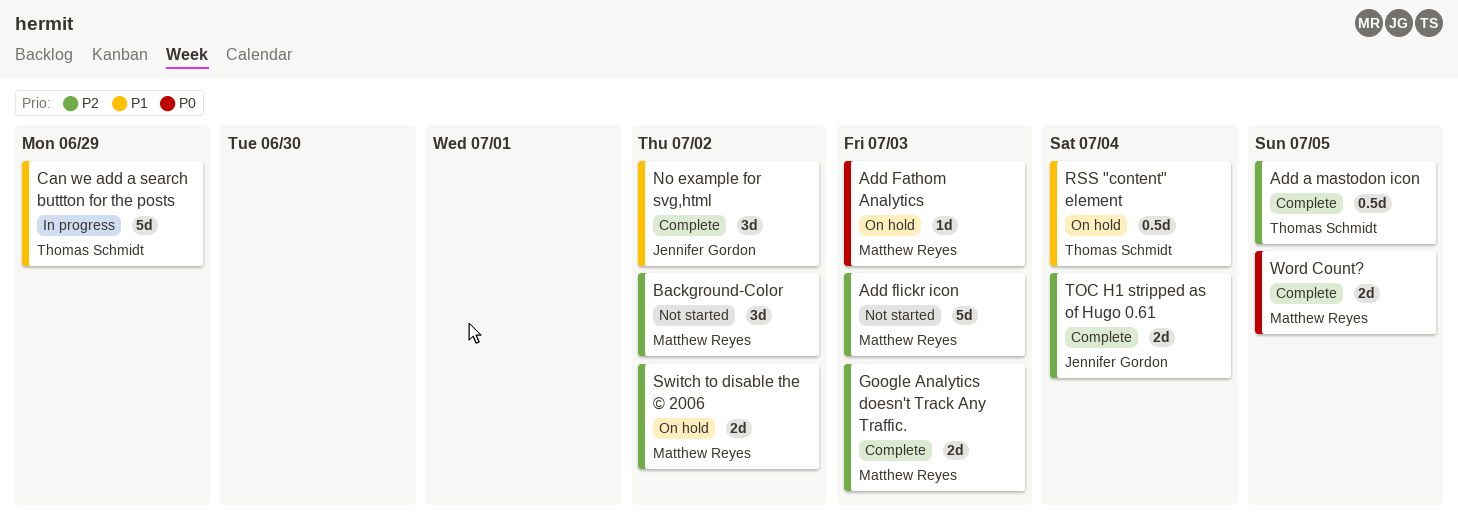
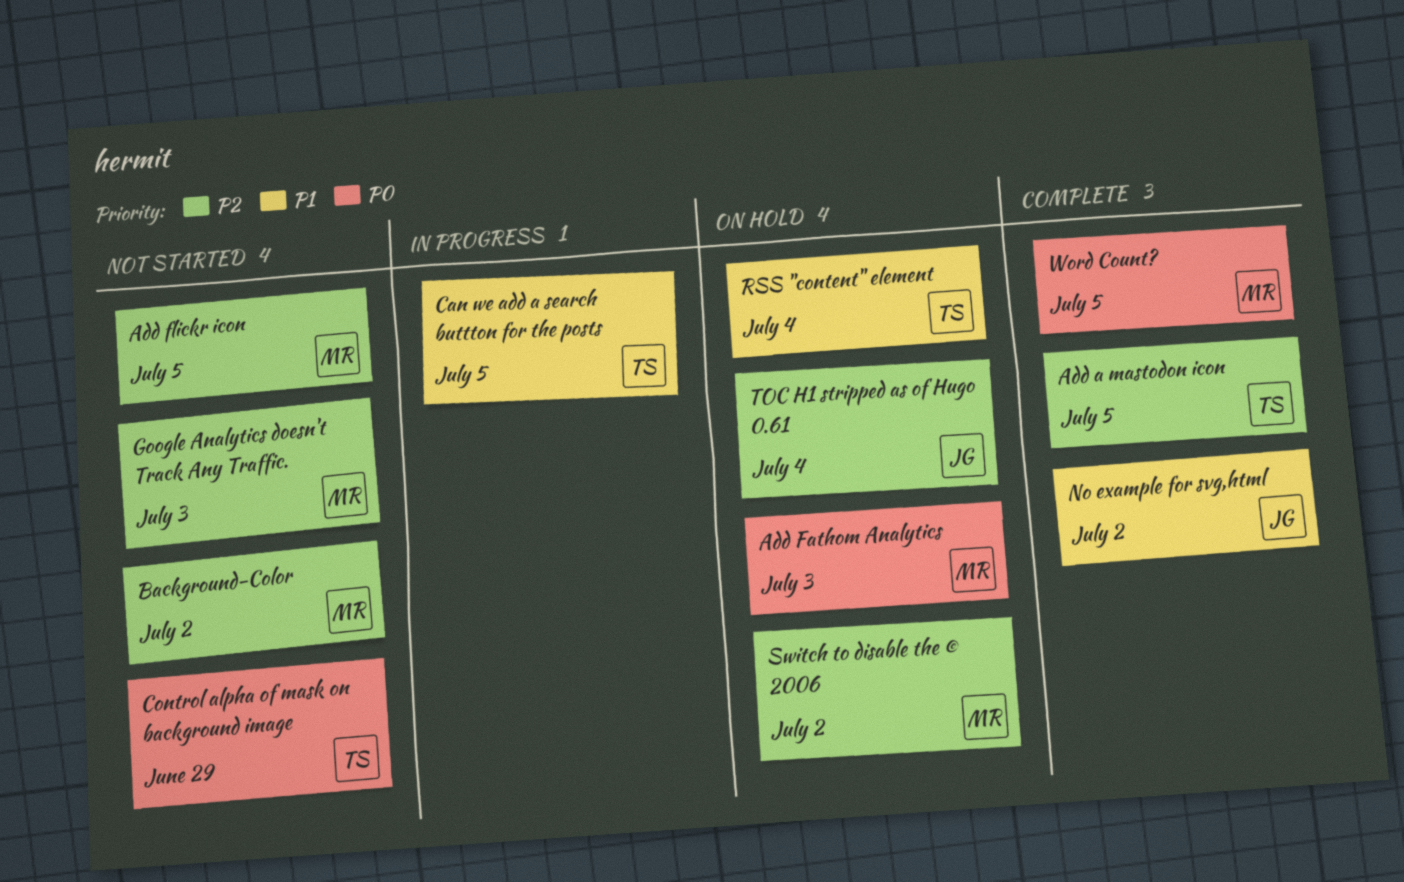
Add flickr icon, due: Jul 3 -> Jul 5
Can we add a search buttton for the posts, due: Jun 29 -> Jul 5
Control alpha of mask on background image: none -> present
Google Analytics doesn't Track Any Traffic., status: Complete -> Not started
TOC H1 stripped as of Hugo 0.61, status: Complete -> On hold

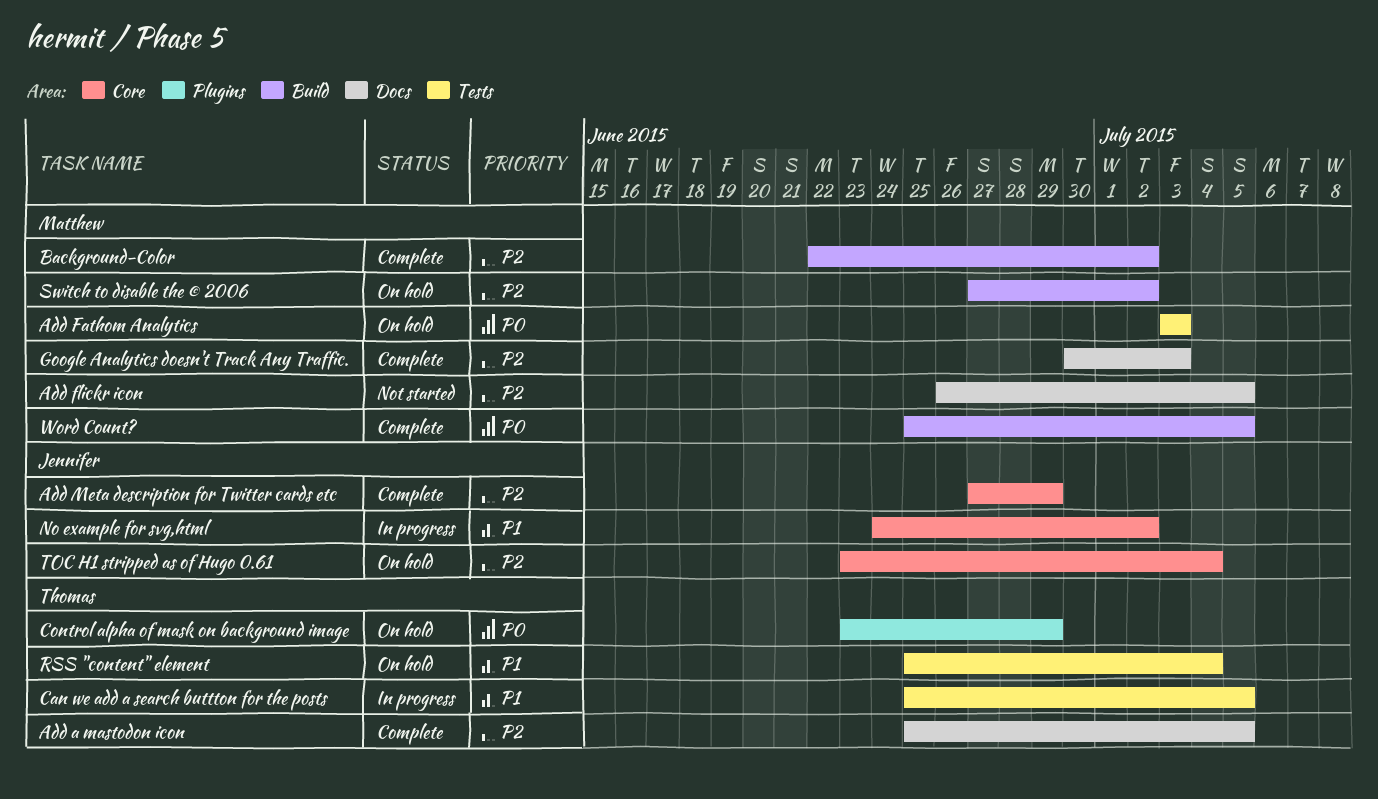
Add Meta description for Twitter cards etc: none -> present
Background-Color, status: Not started -> Complete
Control alpha of mask on background image, status: Not started -> On hold
Google Analytics doesn't Track Any Traffic., status: Not started -> Complete
No example for svg,html, status: Complete -> In progress

